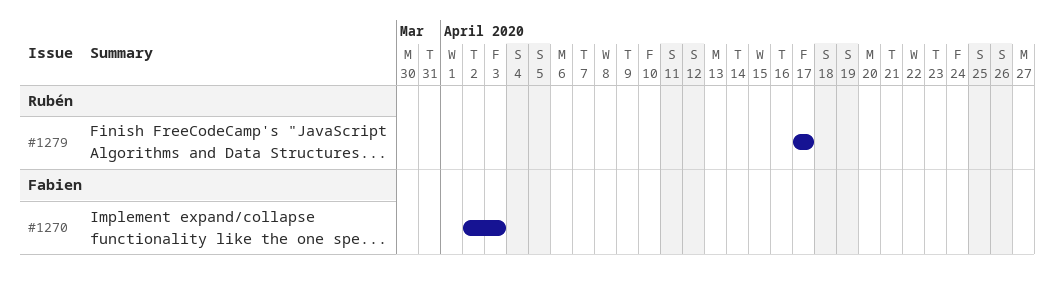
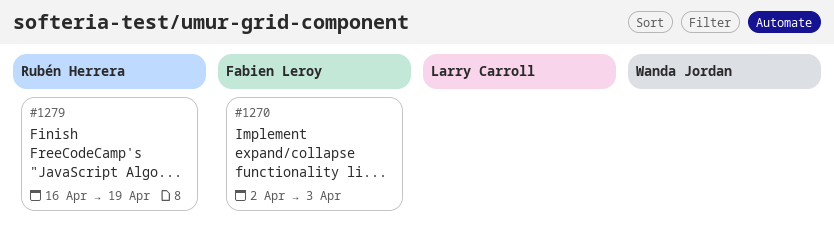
#1279, start: Apr 17 -> Apr 16
#1279, due: Apr 17 -> Apr 19

